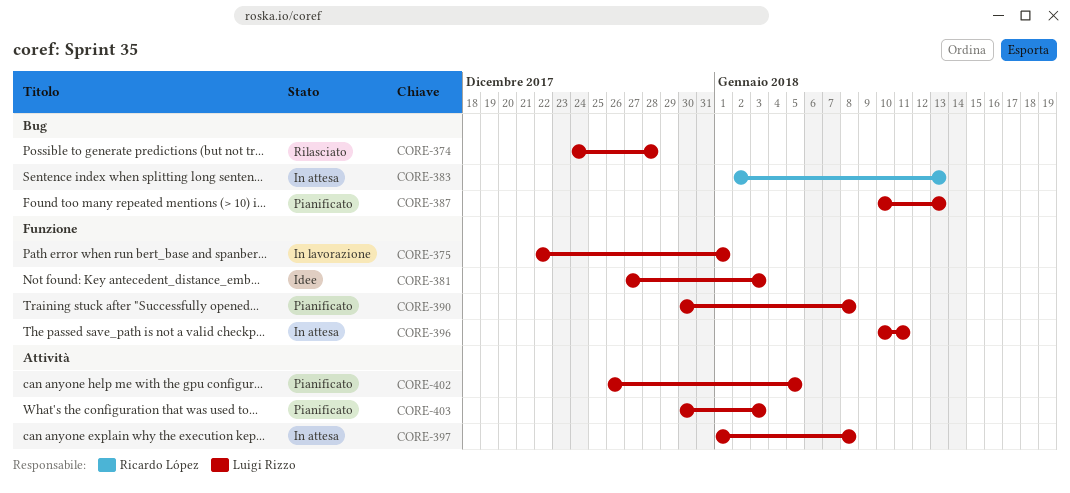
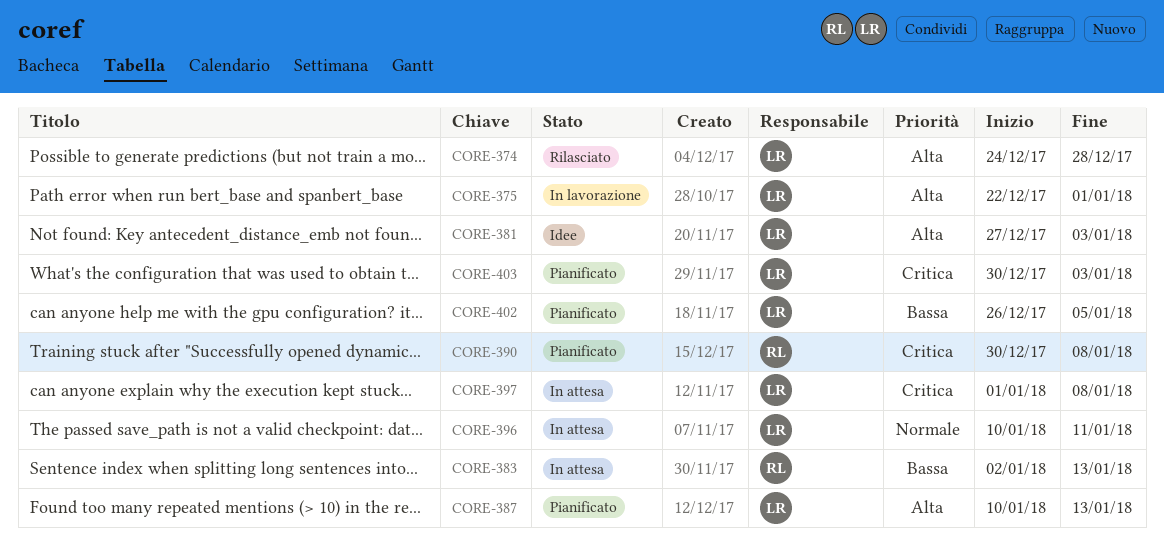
CORE-390, owner: Luigi Rizzo -> Ricardo López

